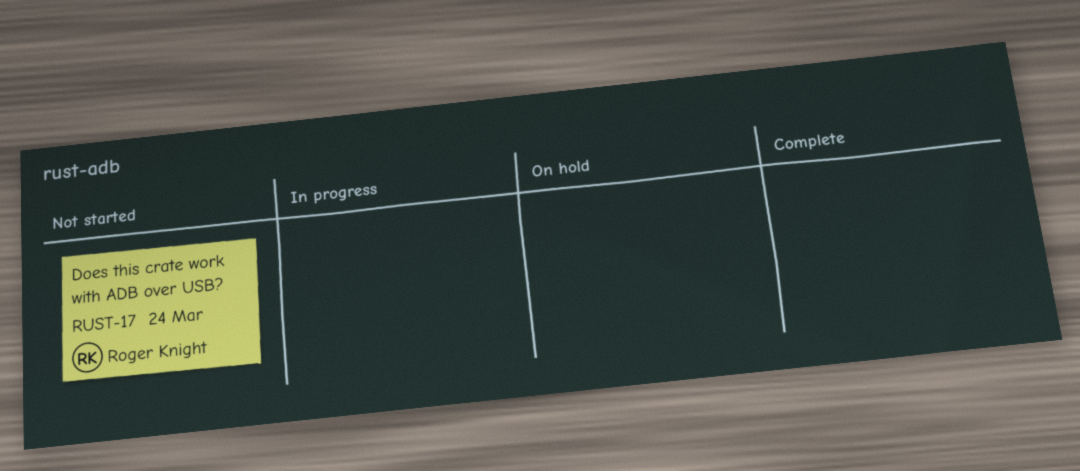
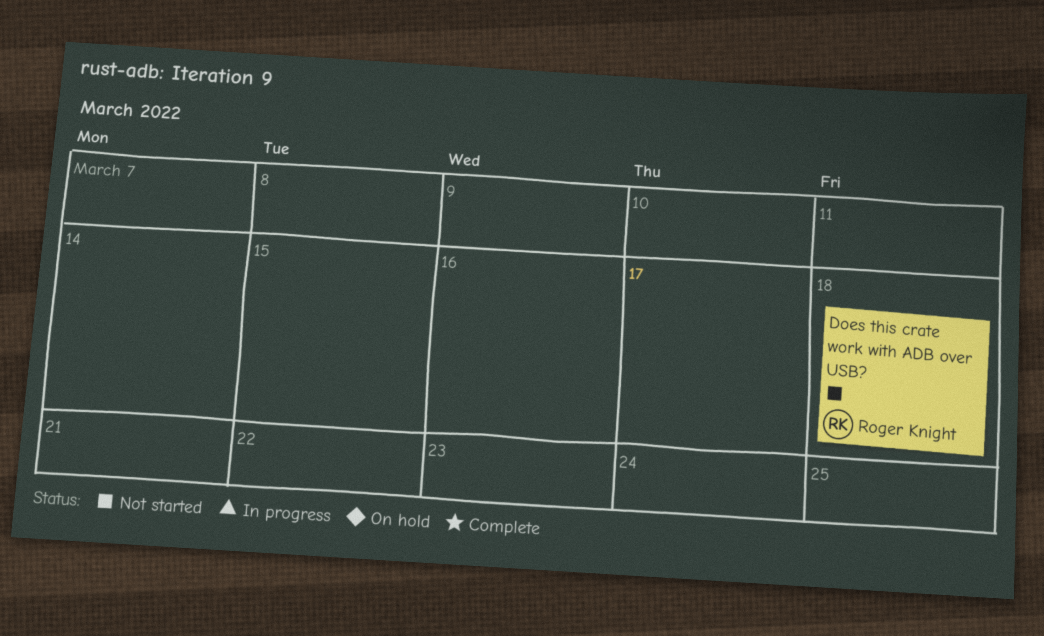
Does this crate work with ADB over USB?, due: Mar 24 -> Mar 18

